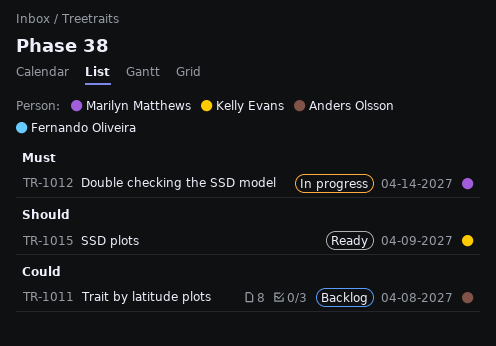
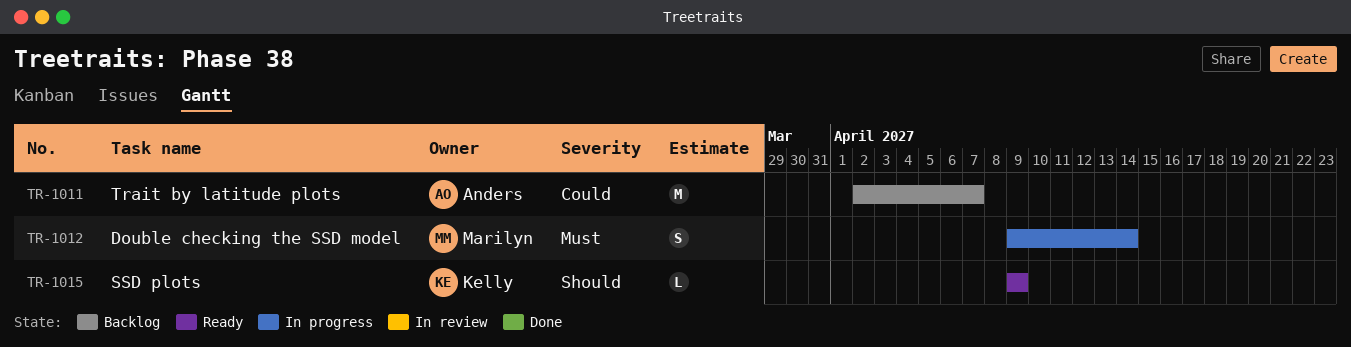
TR-1011, due: Apr 8 -> Apr 7

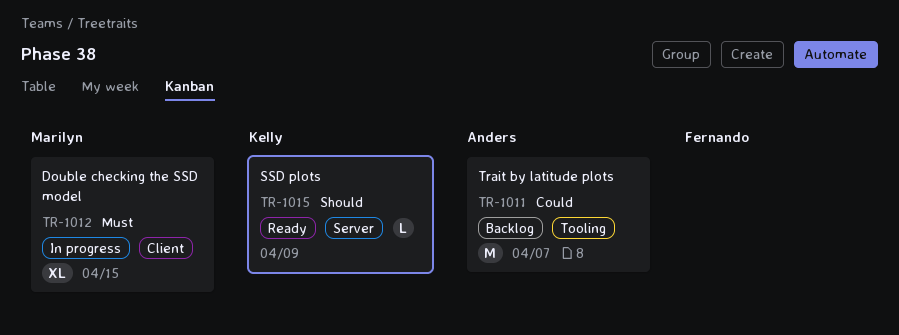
TR-1012, estimate: S -> XL
TR-1012, due: Apr 14 -> Apr 15

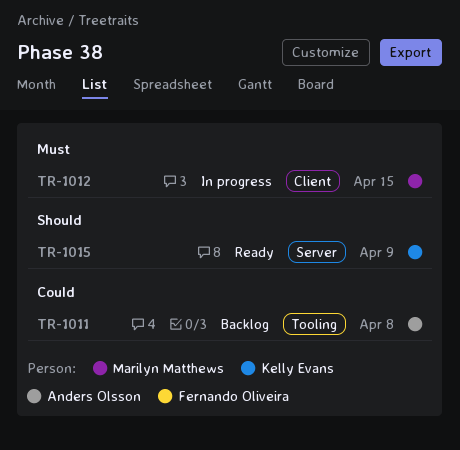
TR-1011, due: Apr 7 -> Apr 8

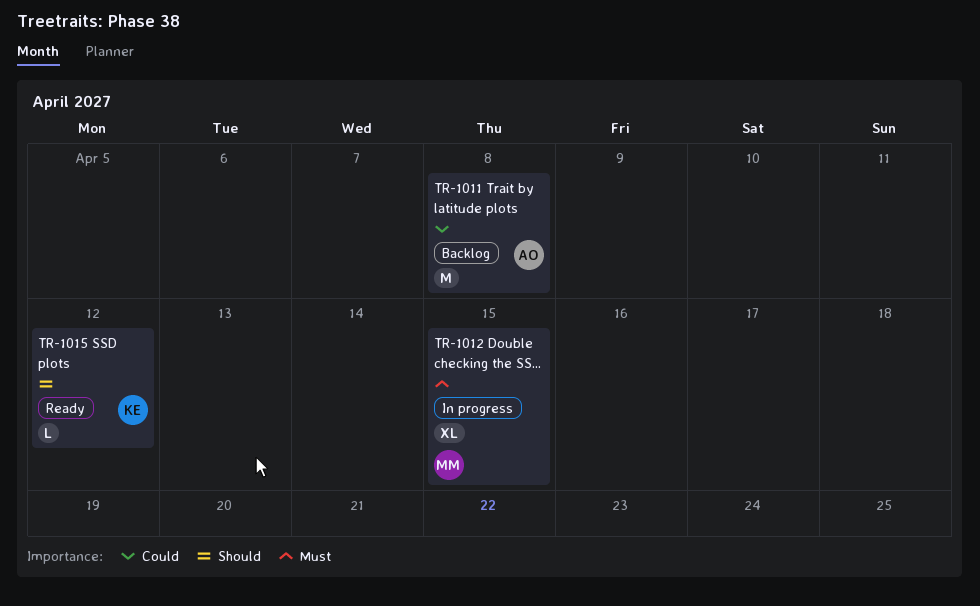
TR-1015, due: Apr 9 -> Apr 12

